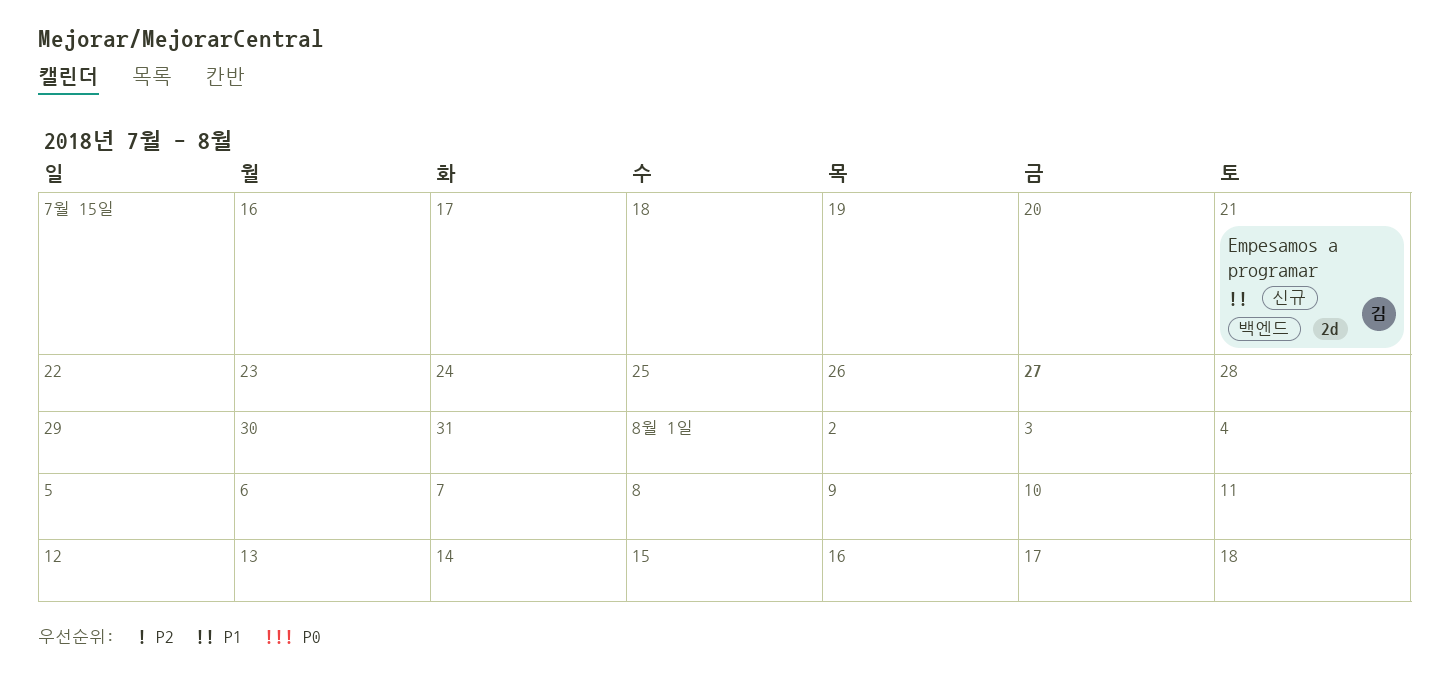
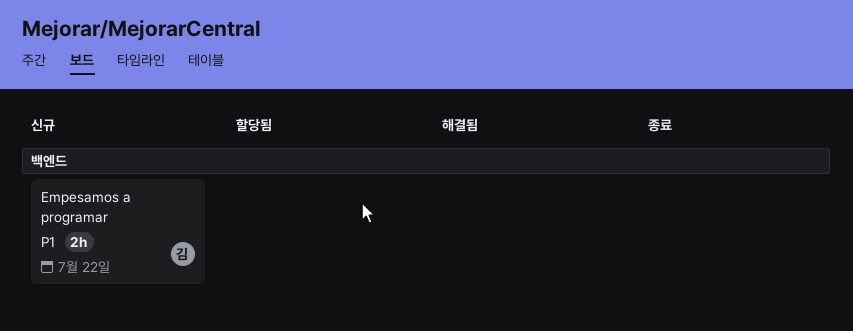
Empesamos a programar, estimate: 2d -> 2h
Empesamos a programar, due: Jul 21 -> Jul 22

